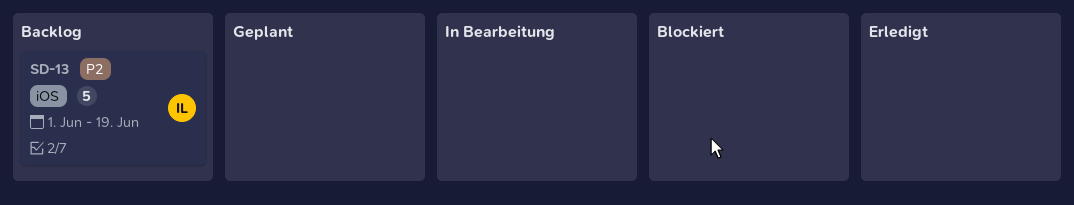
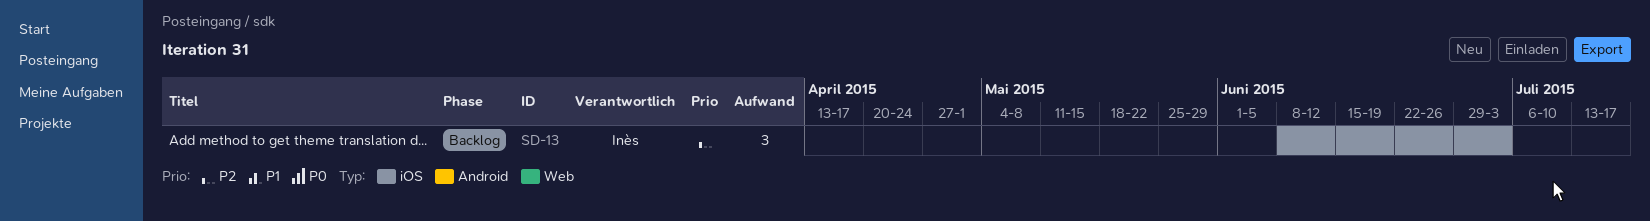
SD-13, estimate: 5 -> 3
SD-13, start: Jun 1 -> Jun 8
SD-13, due: Jun 19 -> Jul 3

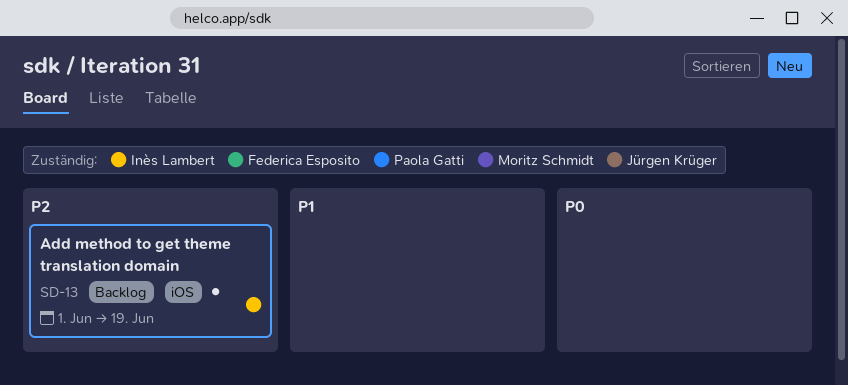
SD-13, estimate: 3 -> 1
SD-13, start: Jun 8 -> Jun 1
SD-13, due: Jul 3 -> Jun 19

